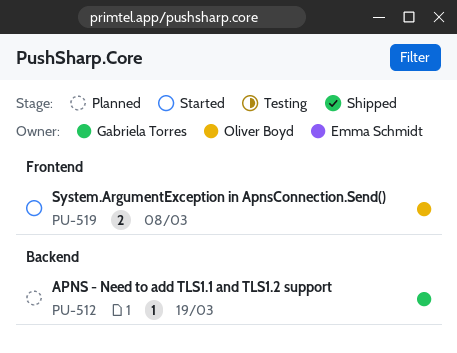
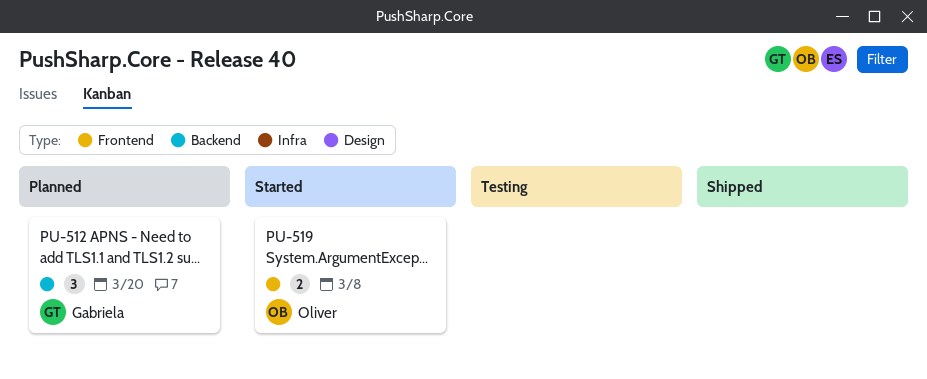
PU-512, estimate: 1 -> 3
PU-512, due: Mar 19 -> Mar 20

